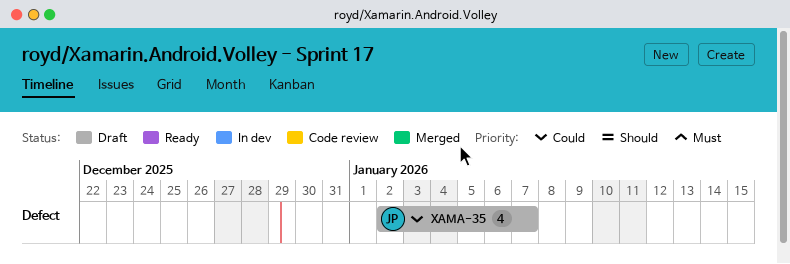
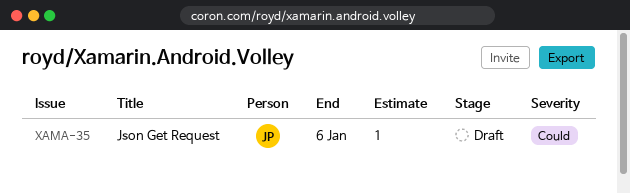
XAMA-35, estimate: 4 -> 1
XAMA-35, due: Jan 7 -> Jan 6

